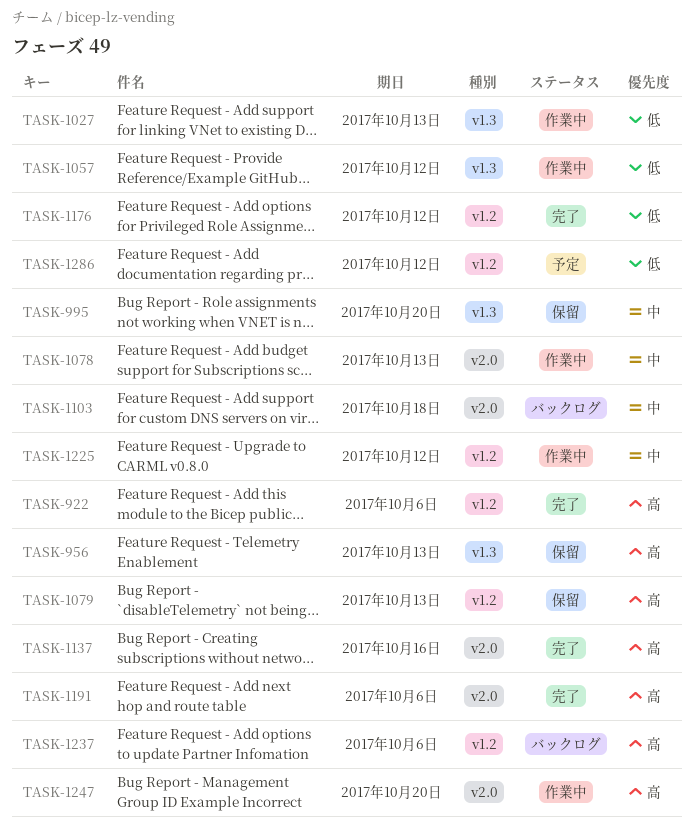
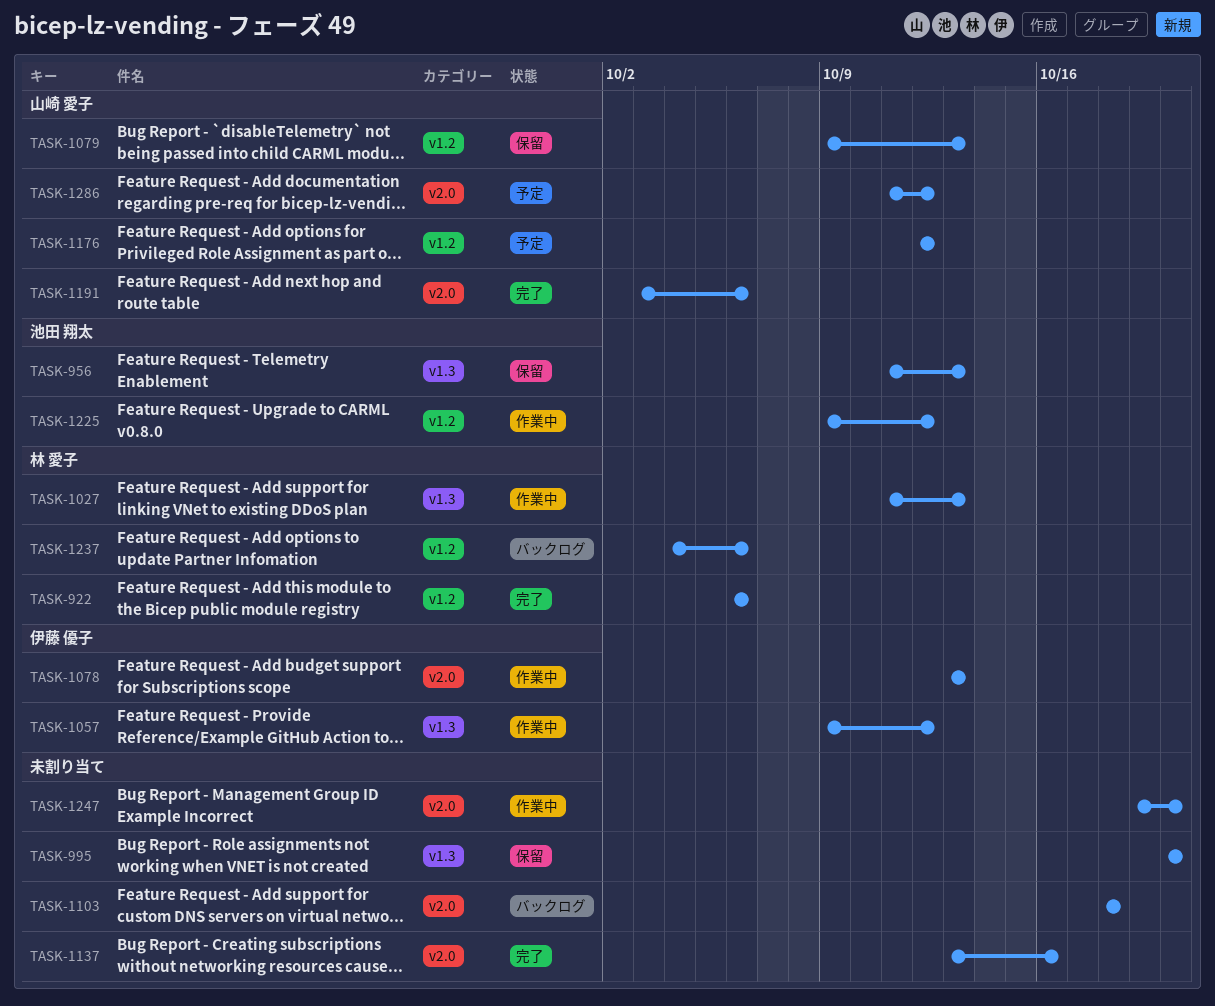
TASK-1176, status: 完了 -> 予定
TASK-1286, label: v1.2 -> v2.0

